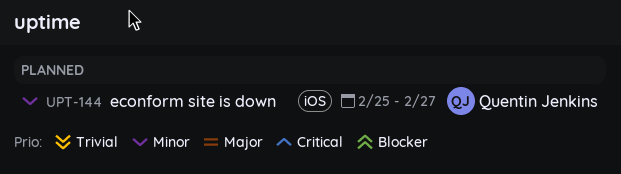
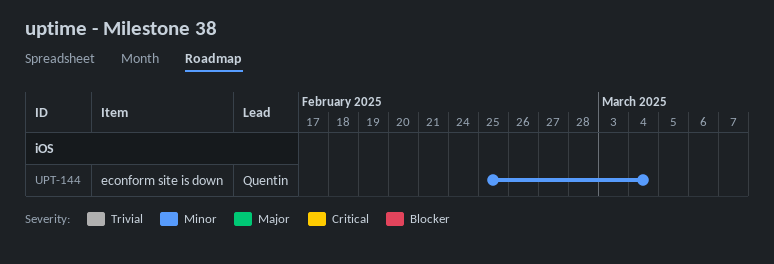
UPT-144, due: Feb 27 -> Mar 4

